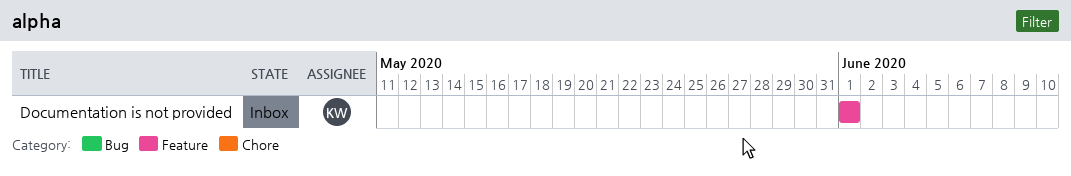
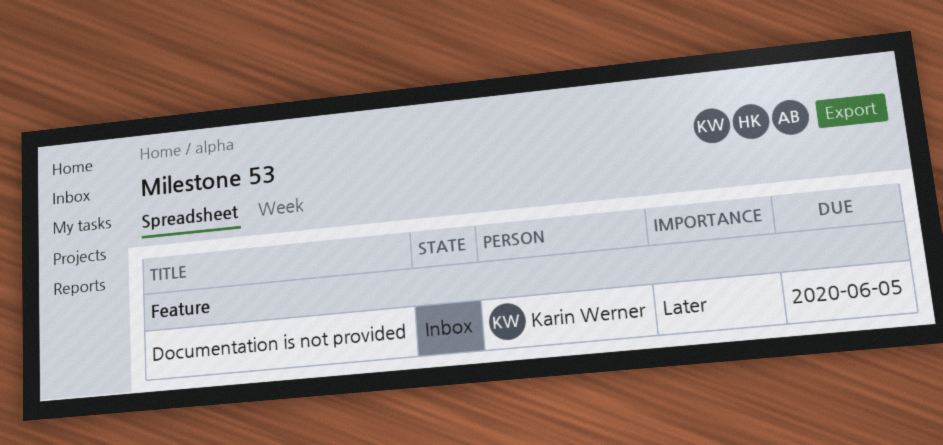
Documentation is not provided, due: Jun 1 -> Jun 5

